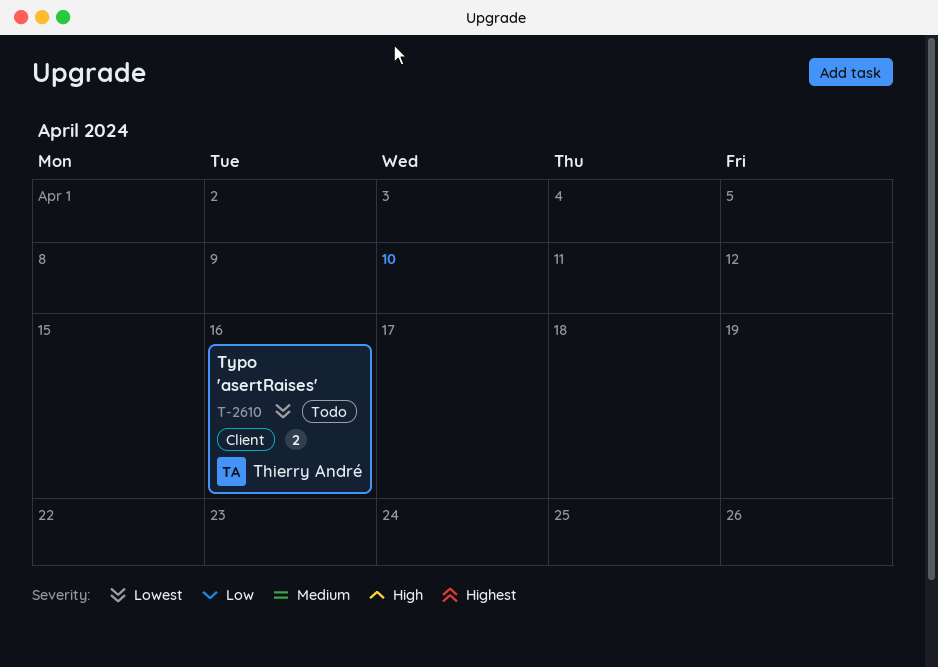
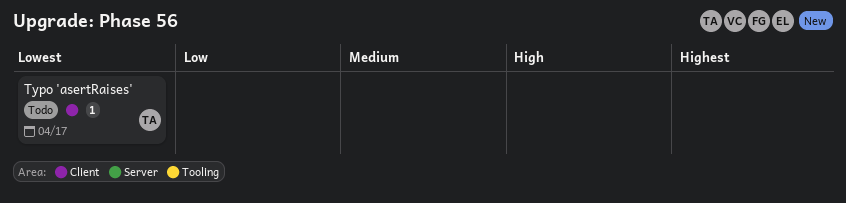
Typo 'asertRaises', estimate: 2 -> 1
Typo 'asertRaises', due: Apr 16 -> Apr 17

